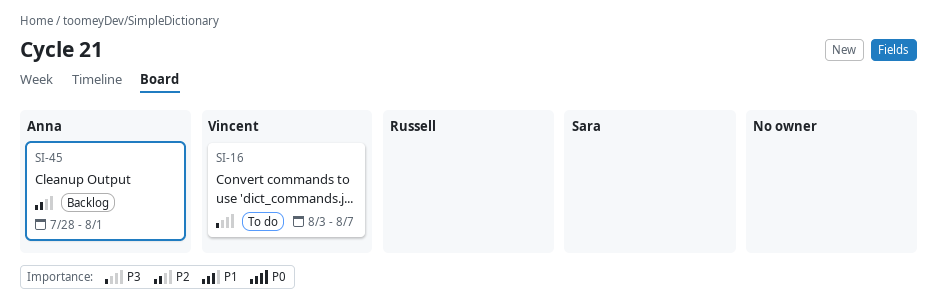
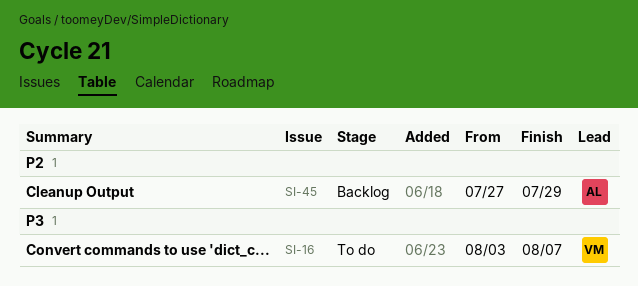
SI-45, start: Jul 28 -> Jul 27
SI-45, due: Aug 1 -> Jul 29

